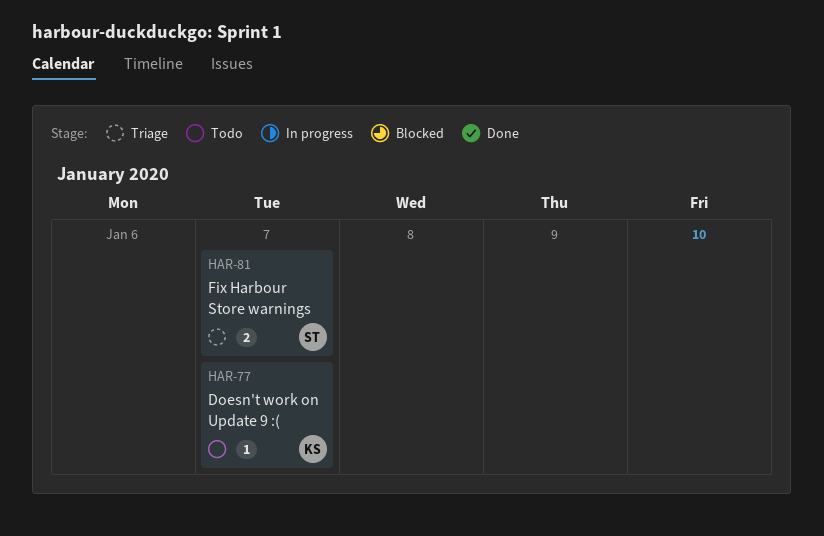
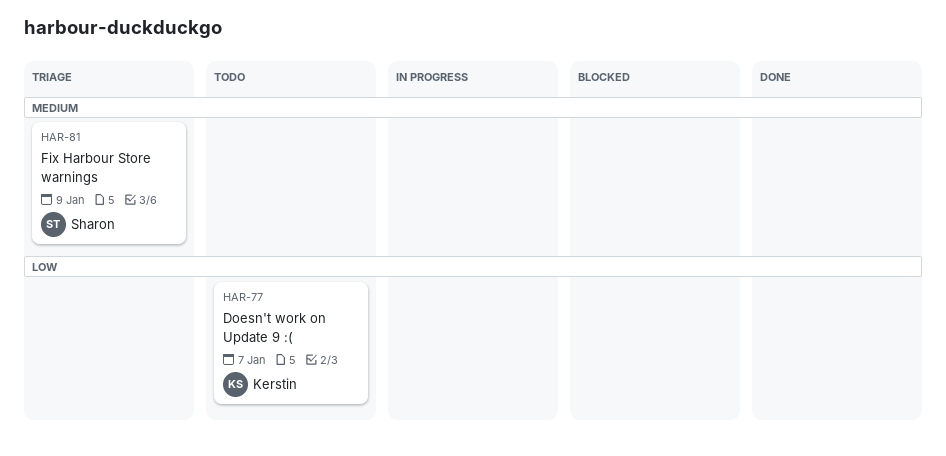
HAR-81, due: Jan 7 -> Jan 9

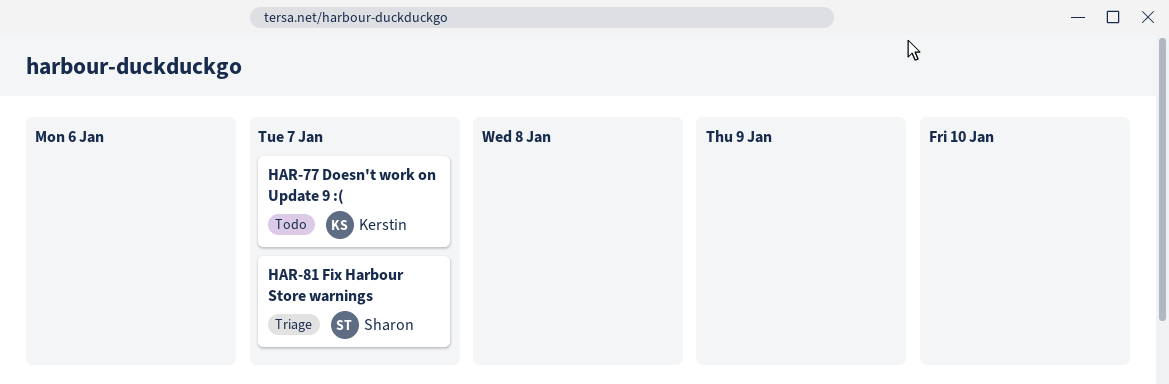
HAR-81, due: Jan 9 -> Jan 7

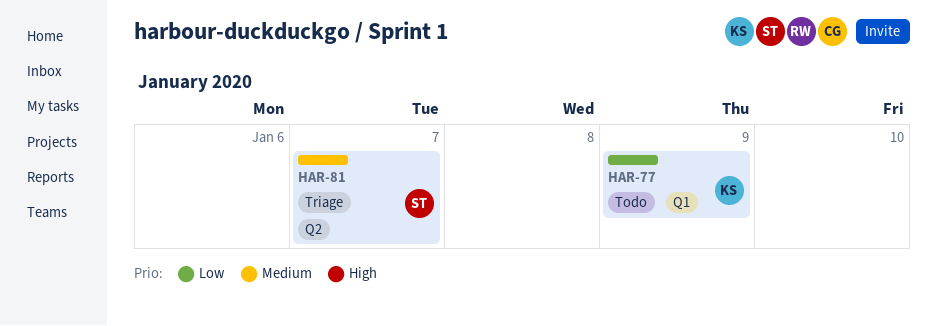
HAR-77, due: Jan 7 -> Jan 9

